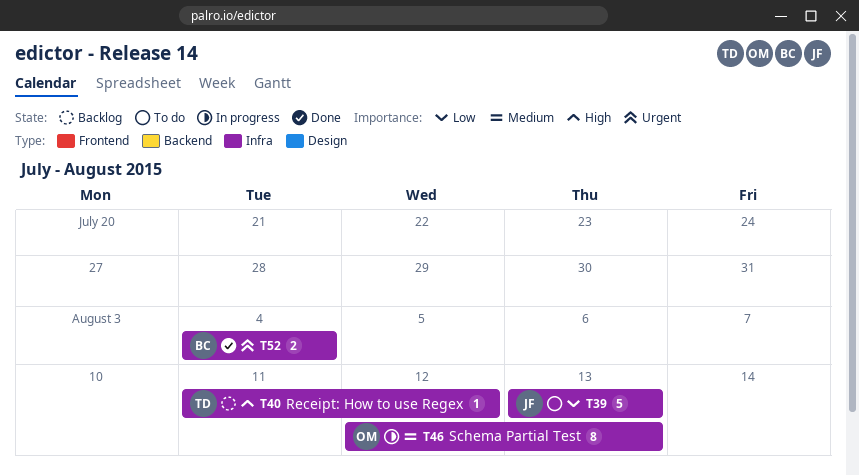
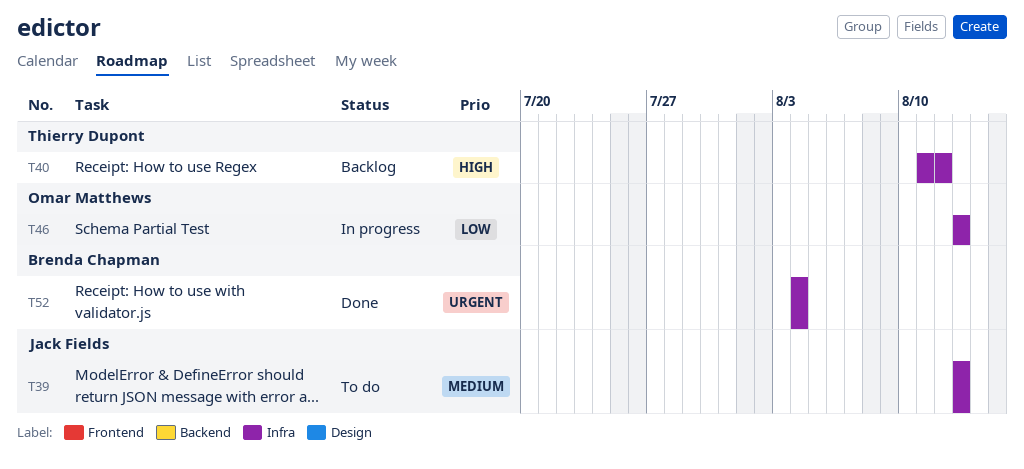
T39, priority: Low -> Medium
T46, priority: Medium -> Low
T46, start: Aug 12 -> Aug 13

